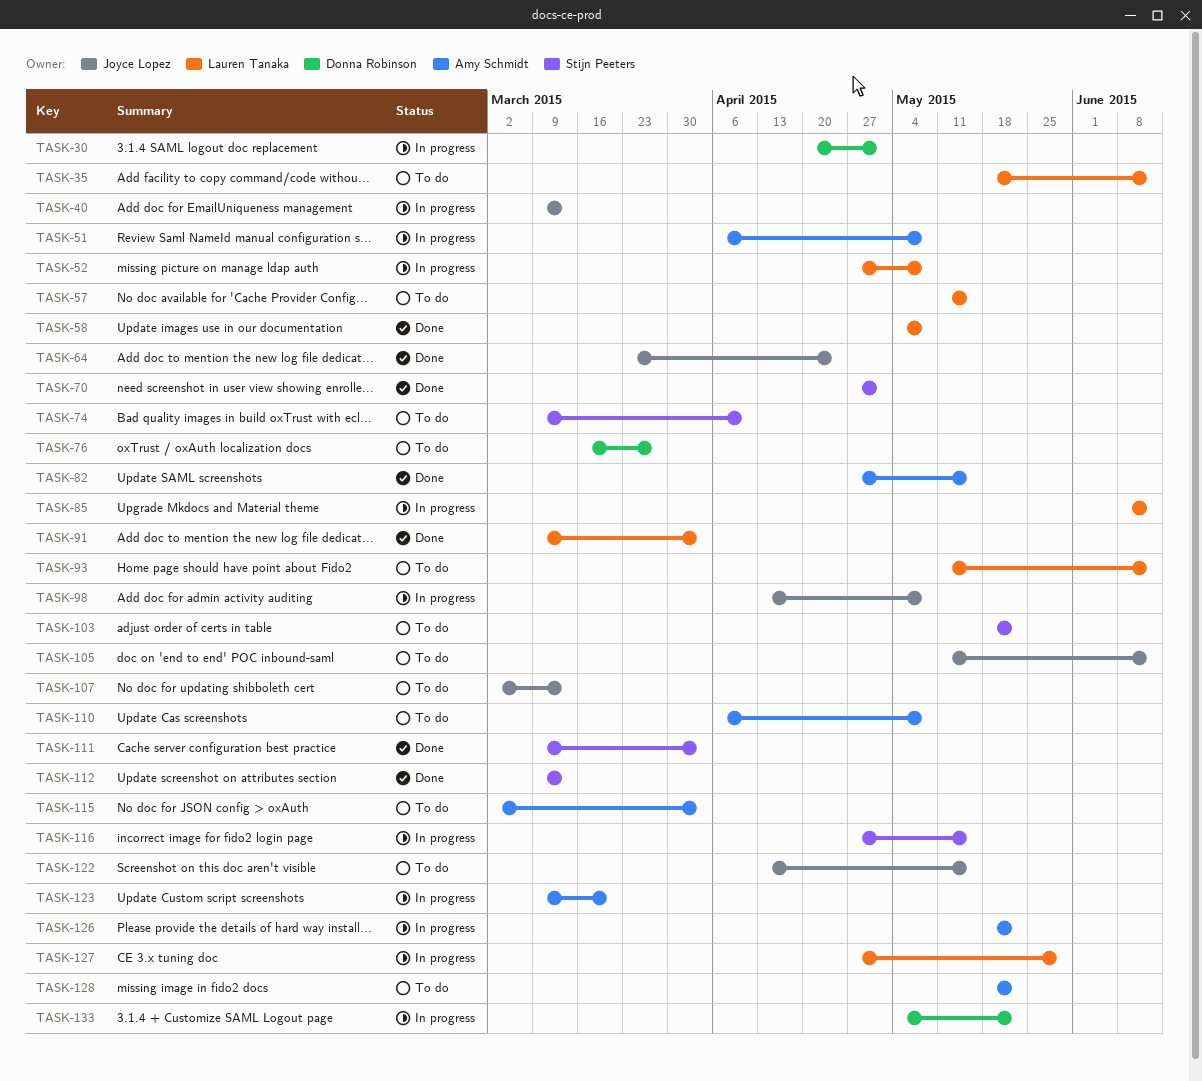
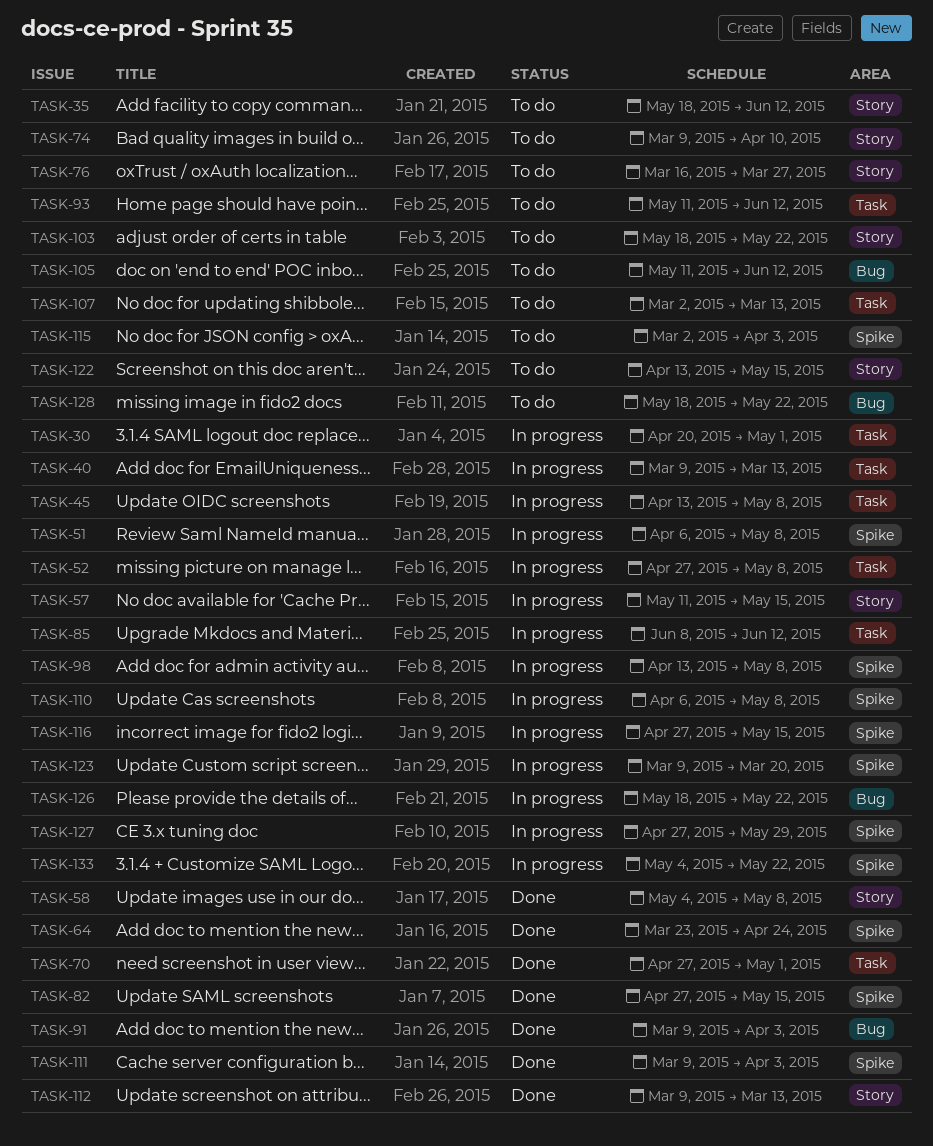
TASK-45: none -> present
TASK-57, status: To do -> In progress
TASK-110, status: To do -> In progress

